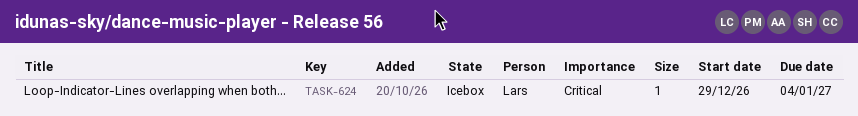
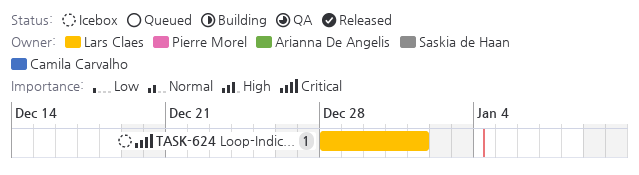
TASK-624, start: Dec 29 -> Dec 28
TASK-624, due: Jan 4 -> Jan 1

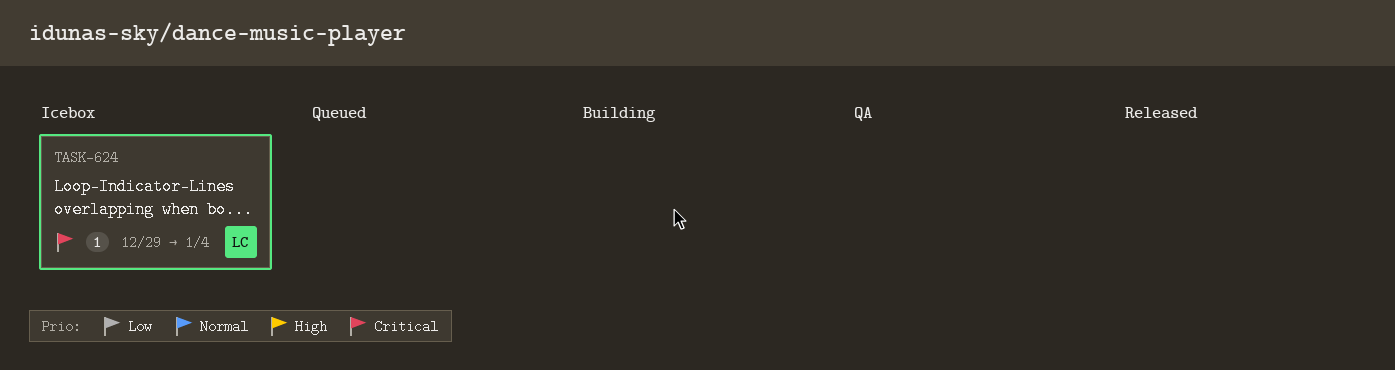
TASK-624, start: Dec 28 -> Dec 29
TASK-624, due: Jan 1 -> Jan 4

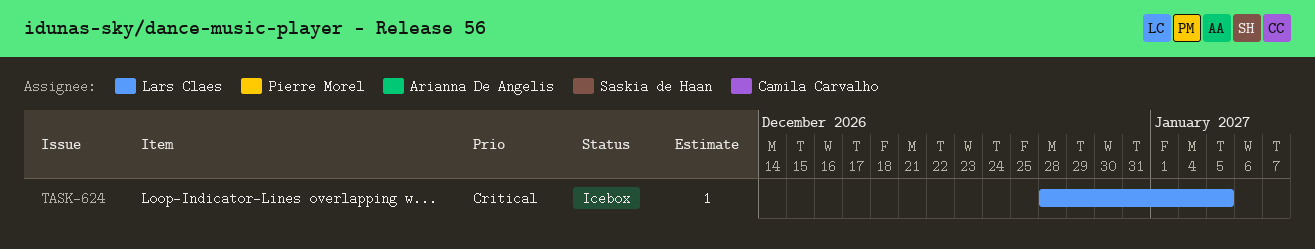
TASK-624, start: Dec 29 -> Dec 28
TASK-624, due: Jan 4 -> Jan 5

